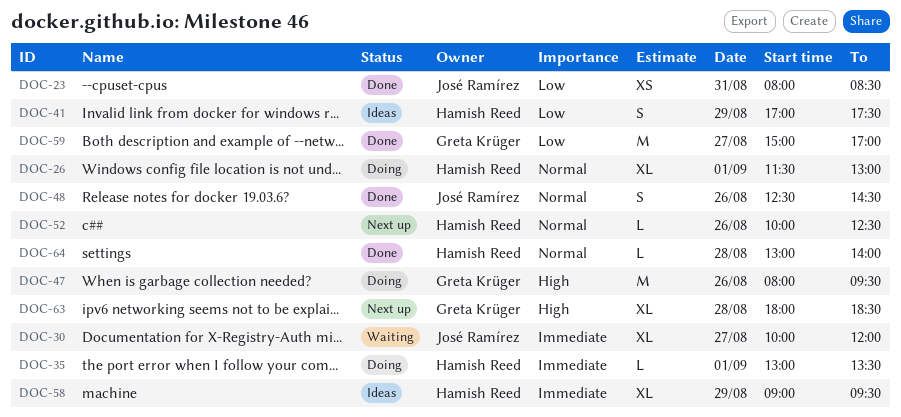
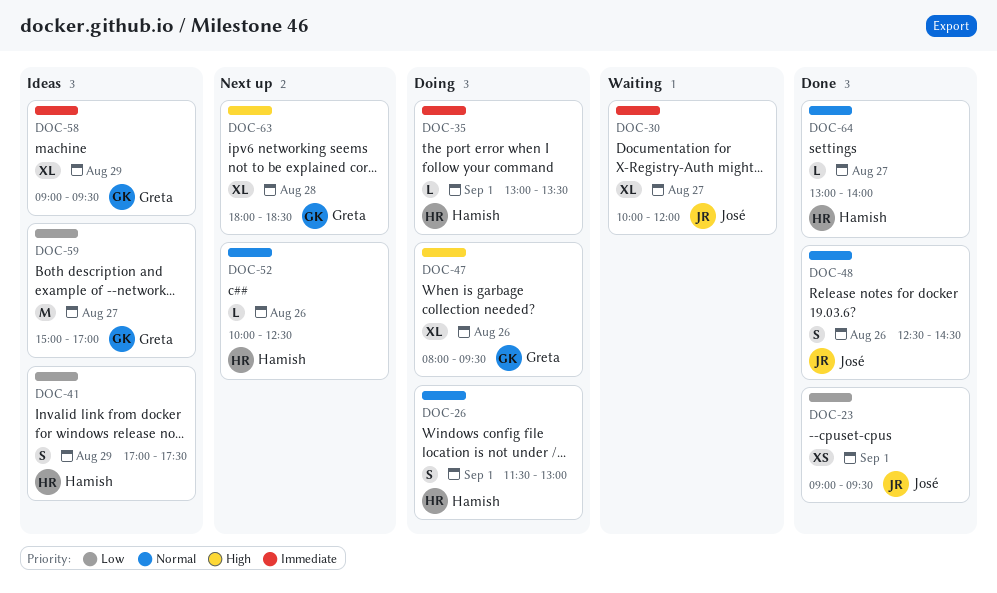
DOC-23, day: Aug 31 -> Sep 1
DOC-23, begins: 08:00 -> 09:00
DOC-23, ends: 08:30 -> 09:30
DOC-26, estimate: XL -> S
DOC-47, estimate: M -> XL
DOC-58, owner: Hamish Reed -> Greta Krüger
DOC-59, status: Done -> Ideas
DOC-64, day: Aug 28 -> Aug 27

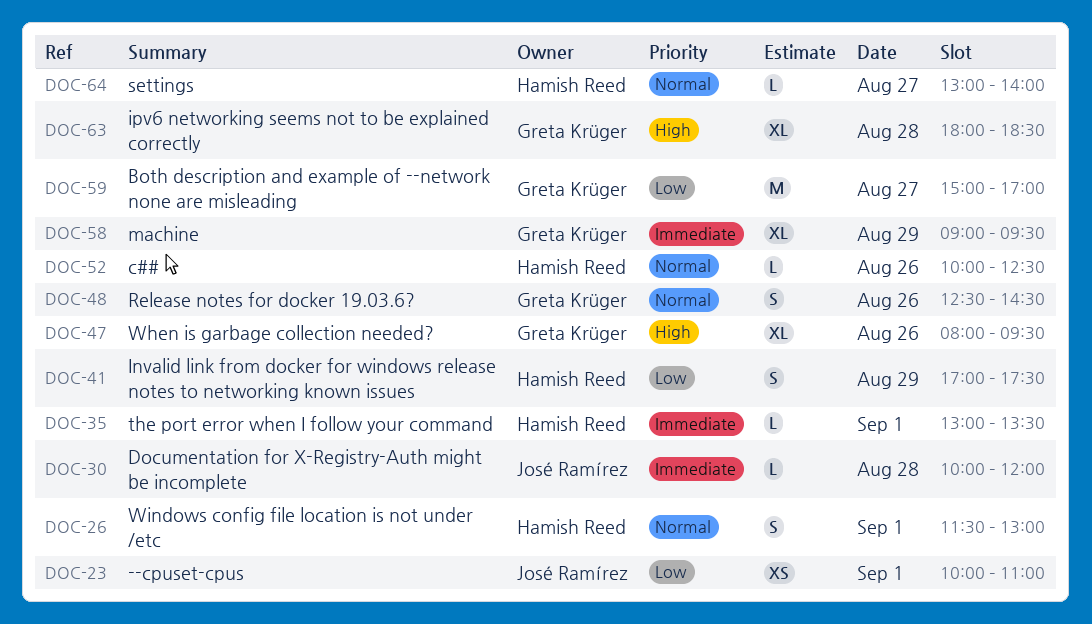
DOC-23, begins: 09:00 -> 10:00
DOC-23, ends: 09:30 -> 11:00
DOC-30, estimate: XL -> L
DOC-30, day: Aug 27 -> Aug 28
DOC-48, owner: José Ramírez -> Greta Krüger

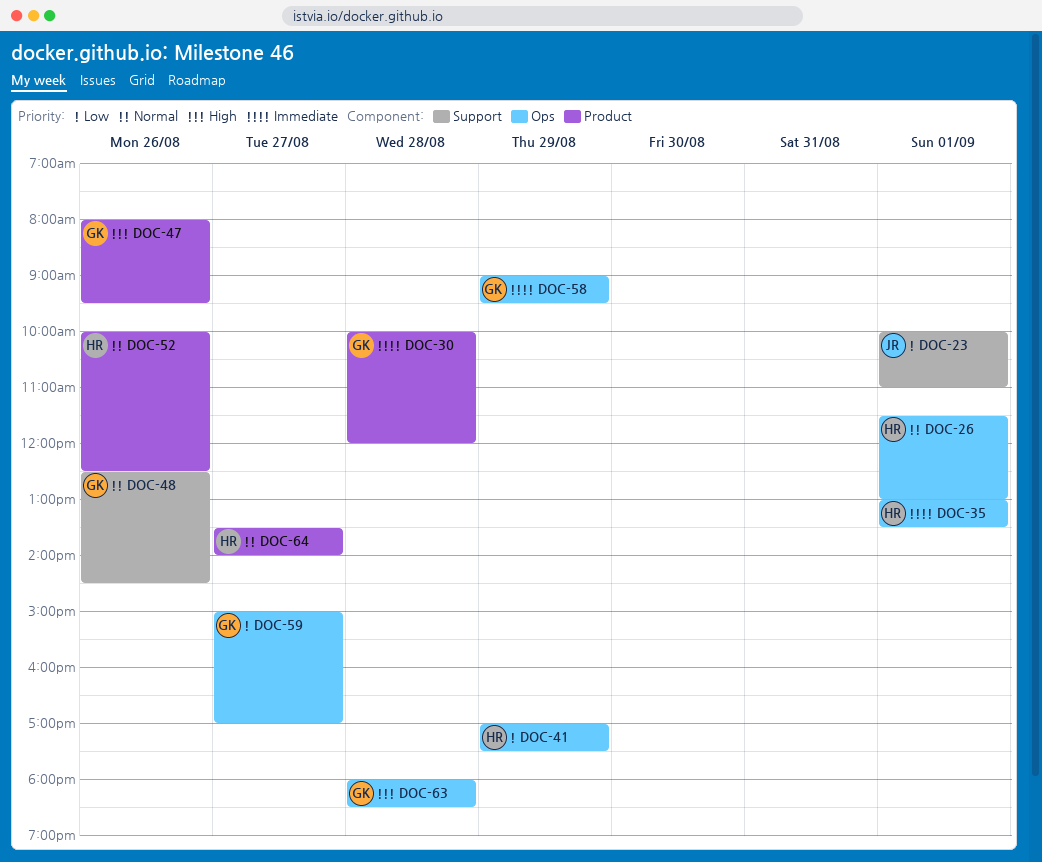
DOC-30, owner: José Ramírez -> Greta Krüger
DOC-64, begins: 13:00 -> 13:30

